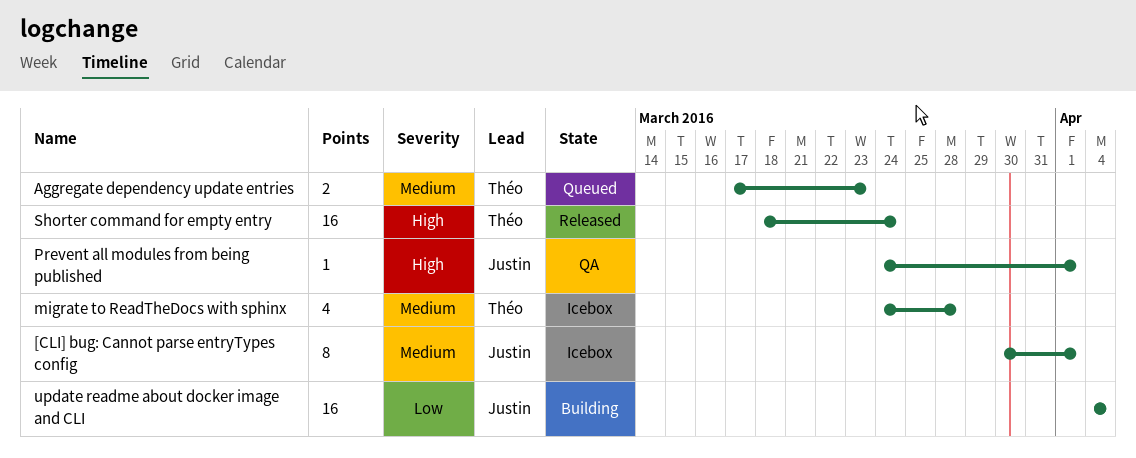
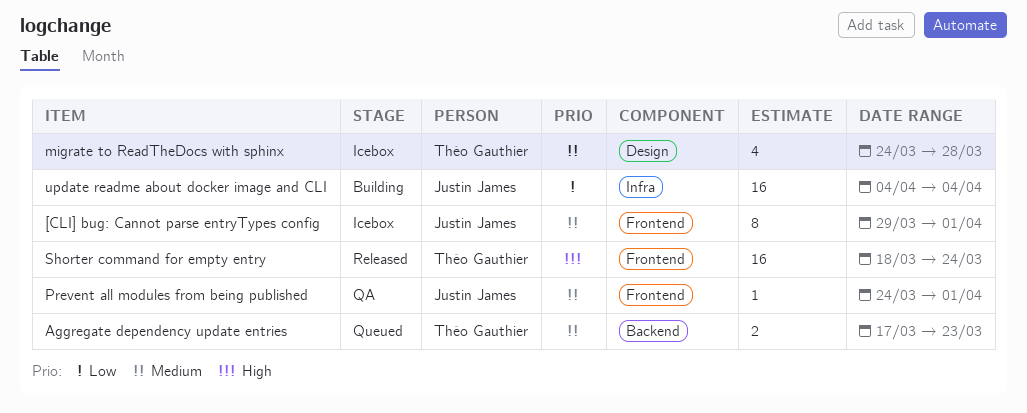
[CLI] bug: Cannot parse entryTypes config, start: Mar 30 -> Mar 29
Prevent all modules from being published, priority: High -> Medium

